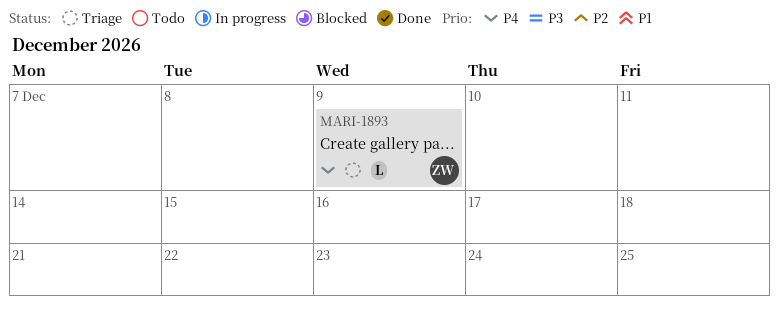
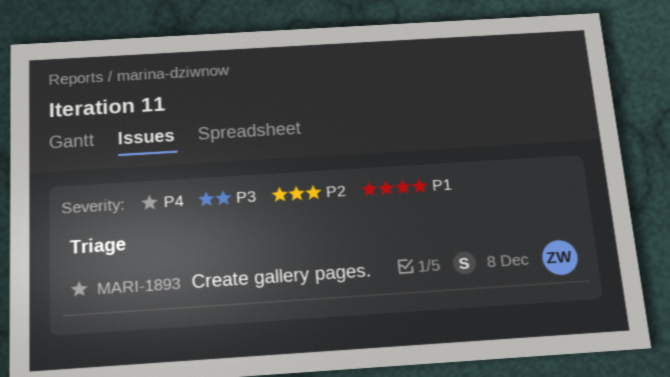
MARI-1893, estimate: L -> S
MARI-1893, due: Dec 9 -> Dec 8

